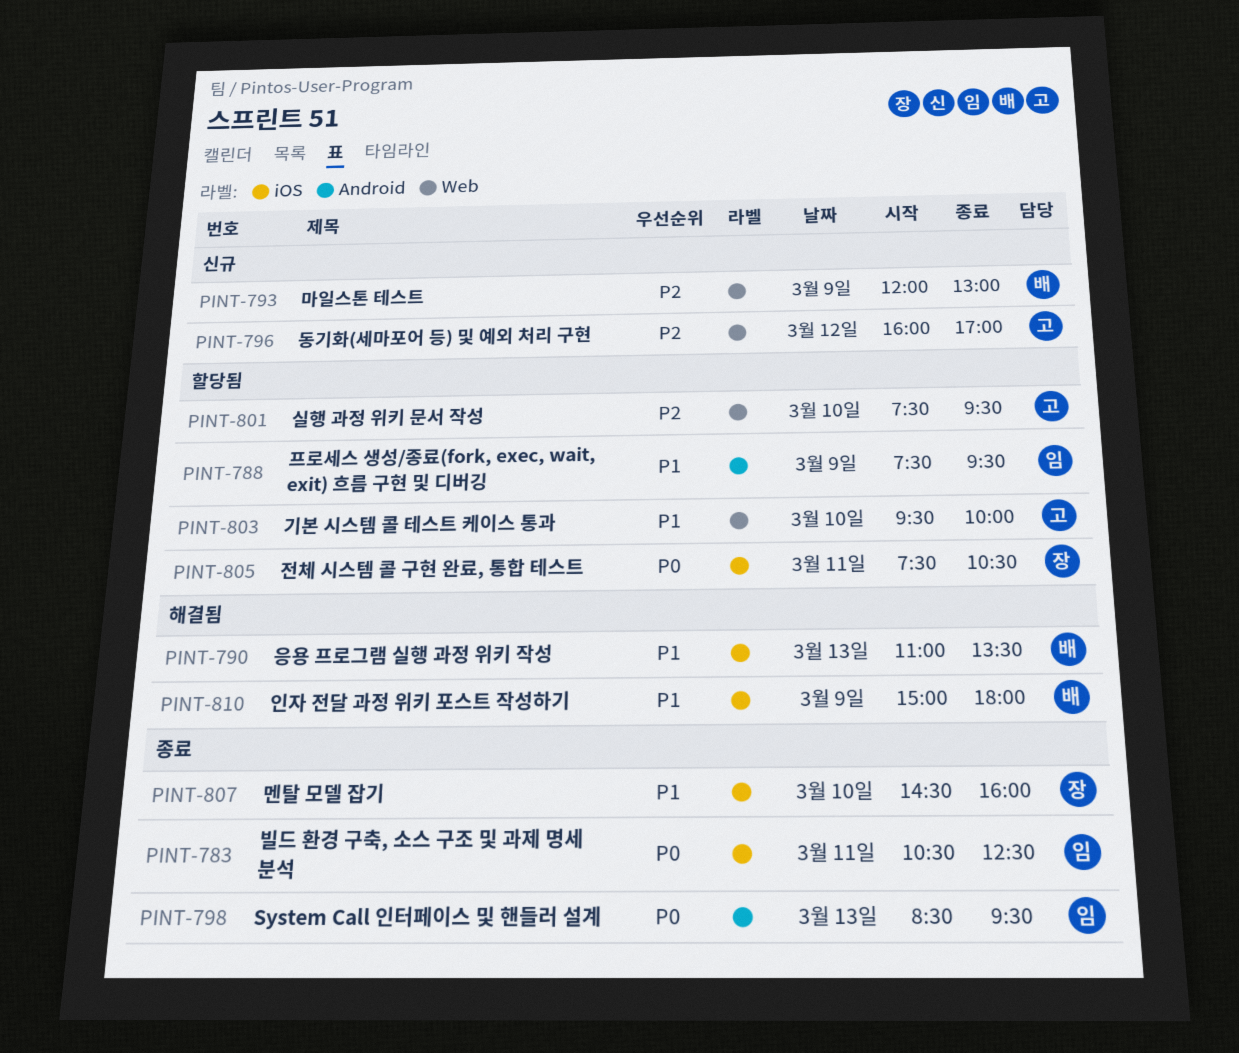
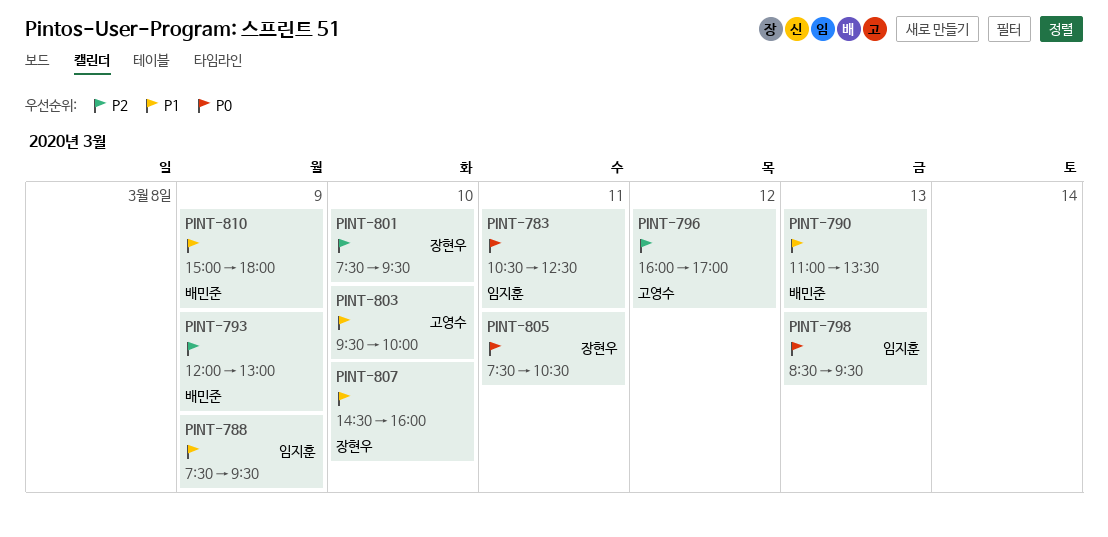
PINT-801, owner: 고영수 -> 장현우

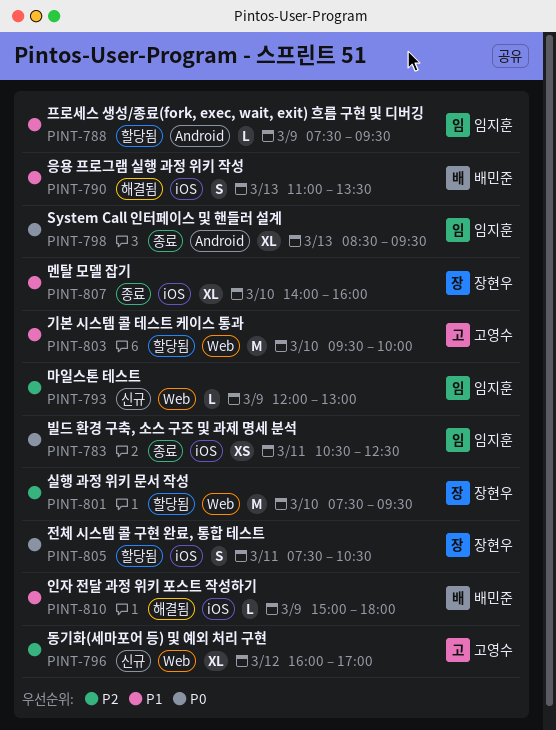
PINT-793, owner: 배민준 -> 임지훈
PINT-807, begins: 14:30 -> 14:00

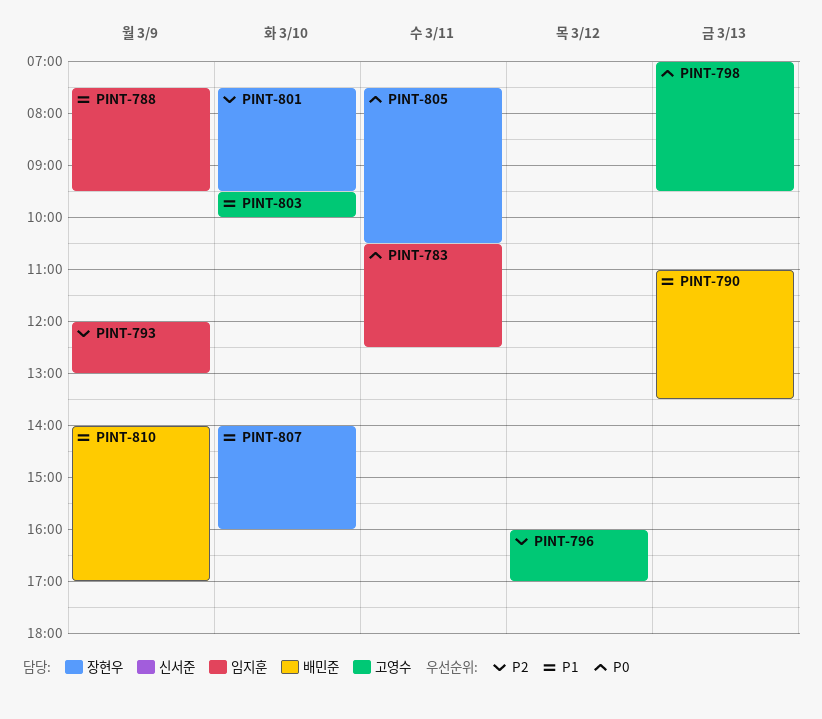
PINT-798, owner: 임지훈 -> 고영수
PINT-798, begins: 08:30 -> 07:00
PINT-810, begins: 15:00 -> 14:00
PINT-810, ends: 18:00 -> 17:00

